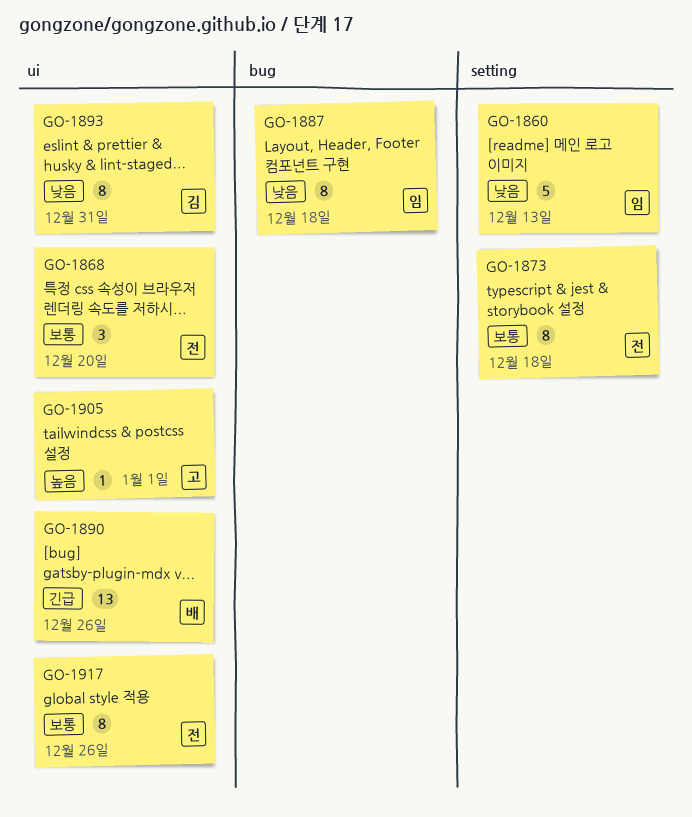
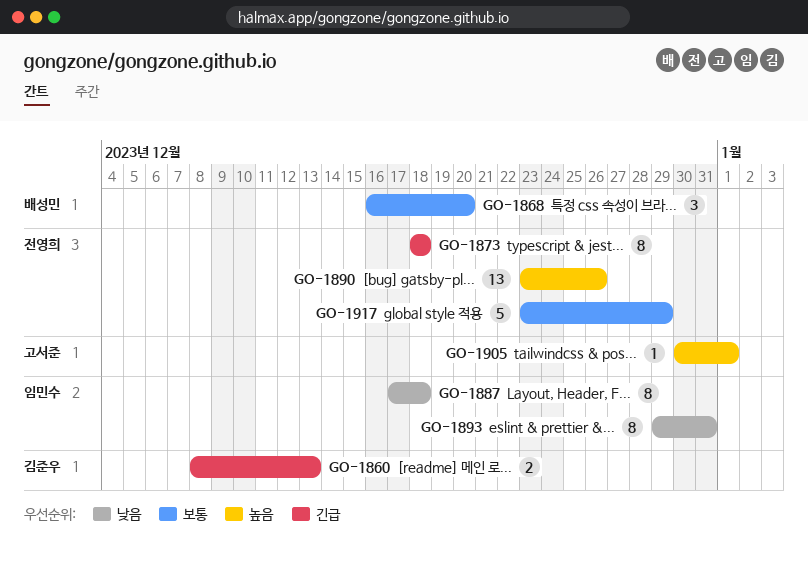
GO-1860, owner: 임민수 -> 김준우
GO-1860, priority: 낮음 -> 긴급
GO-1860, estimate: 5 -> 2
GO-1868, owner: 전영희 -> 배성민
GO-1873, priority: 보통 -> 긴급
GO-1890, owner: 배성민 -> 전영희
GO-1890, priority: 긴급 -> 높음
GO-1893, owner: 김준우 -> 임민수
GO-1917, estimate: 8 -> 5
GO-1917, due: Dec 26 -> Dec 29

